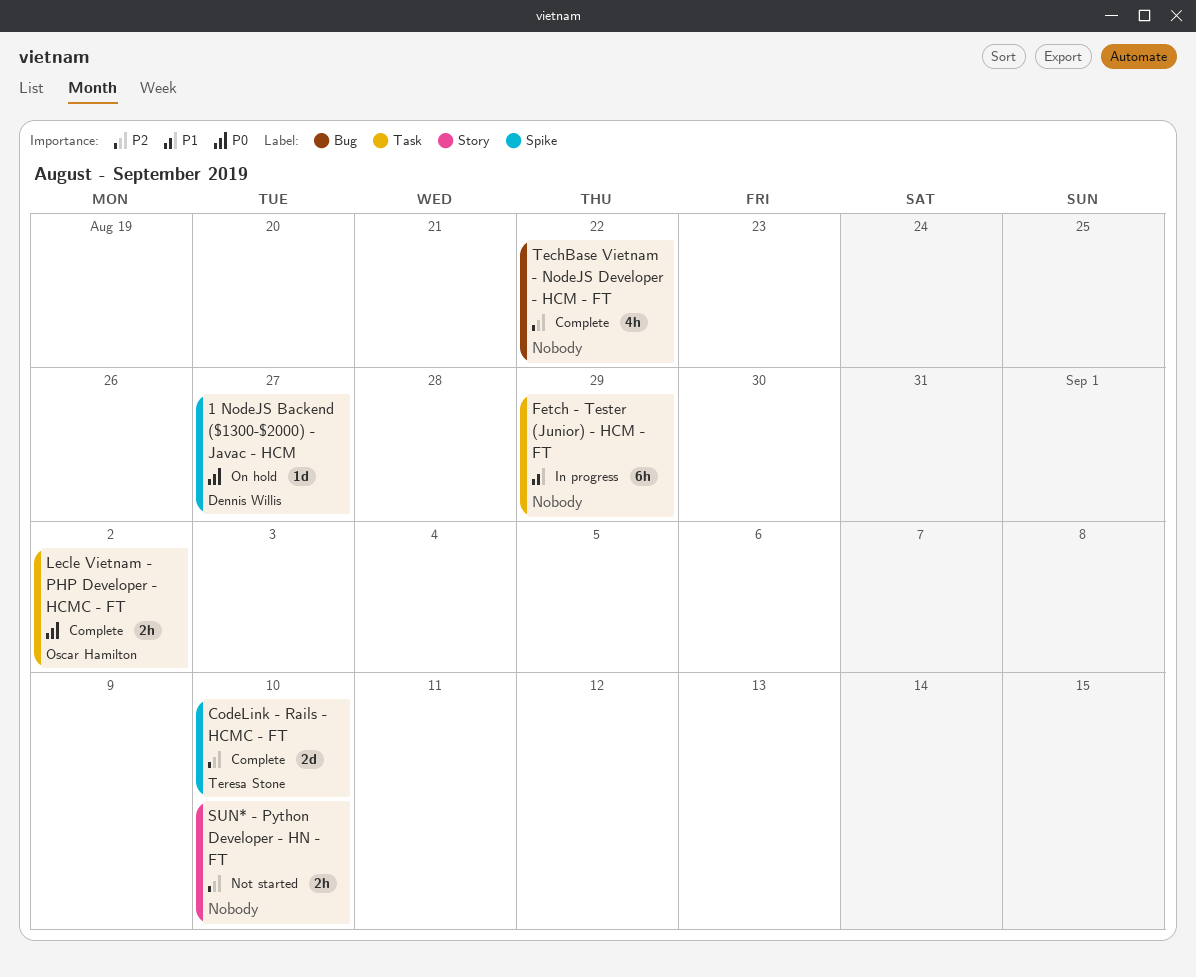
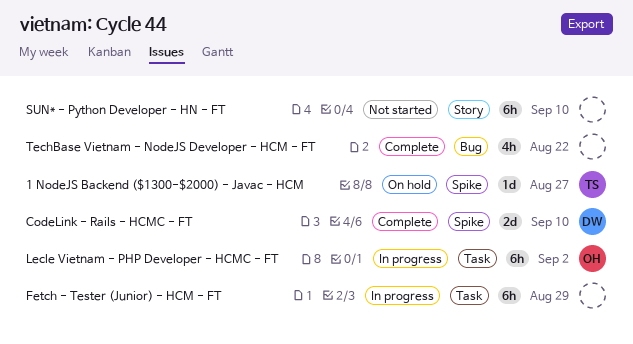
1 NodeJS Backend ($1300-$2000) - Javac - HCM, owner: Dennis Willis -> Teresa Stone
CodeLink - Rails - HCMC - FT, owner: Teresa Stone -> Dennis Willis
Lecle Vietnam - PHP Developer - HCMC - FT, status: Complete -> In progress
Lecle Vietnam - PHP Developer - HCMC - FT, estimate: 2h -> 6h
SUN* - Python Developer - HN - FT, estimate: 2h -> 6h

